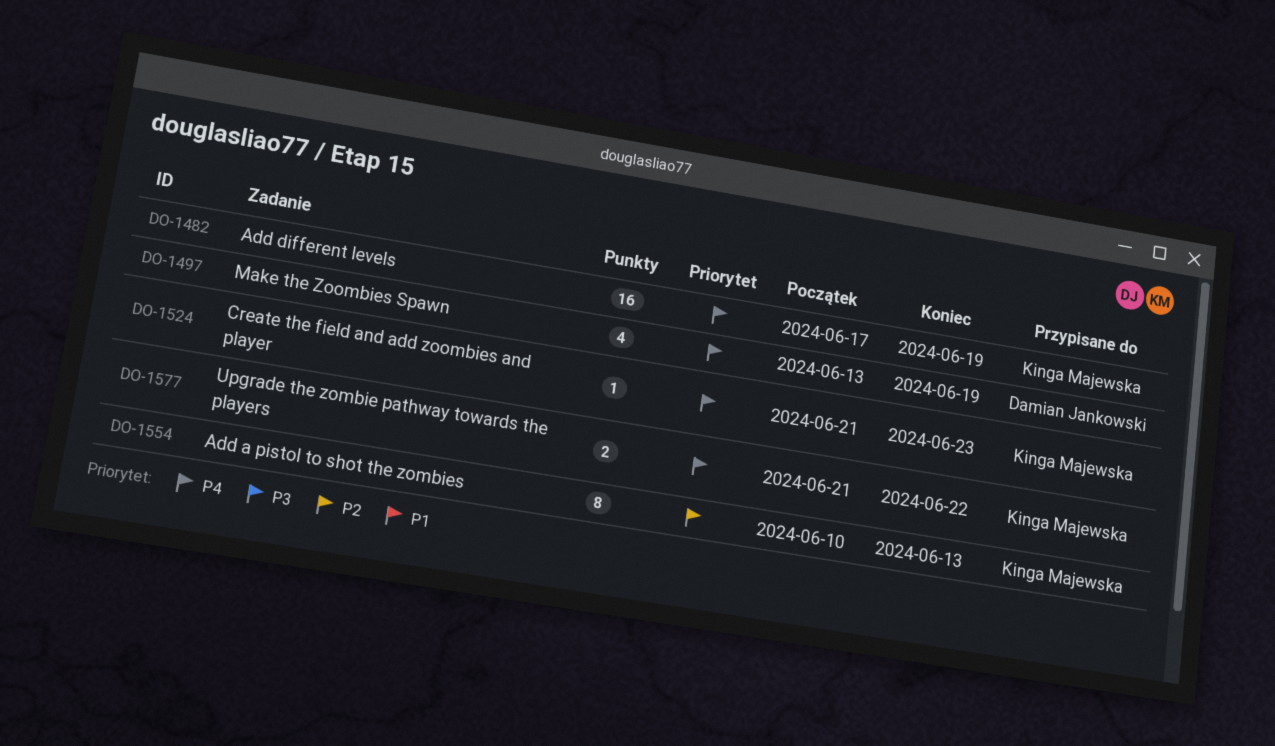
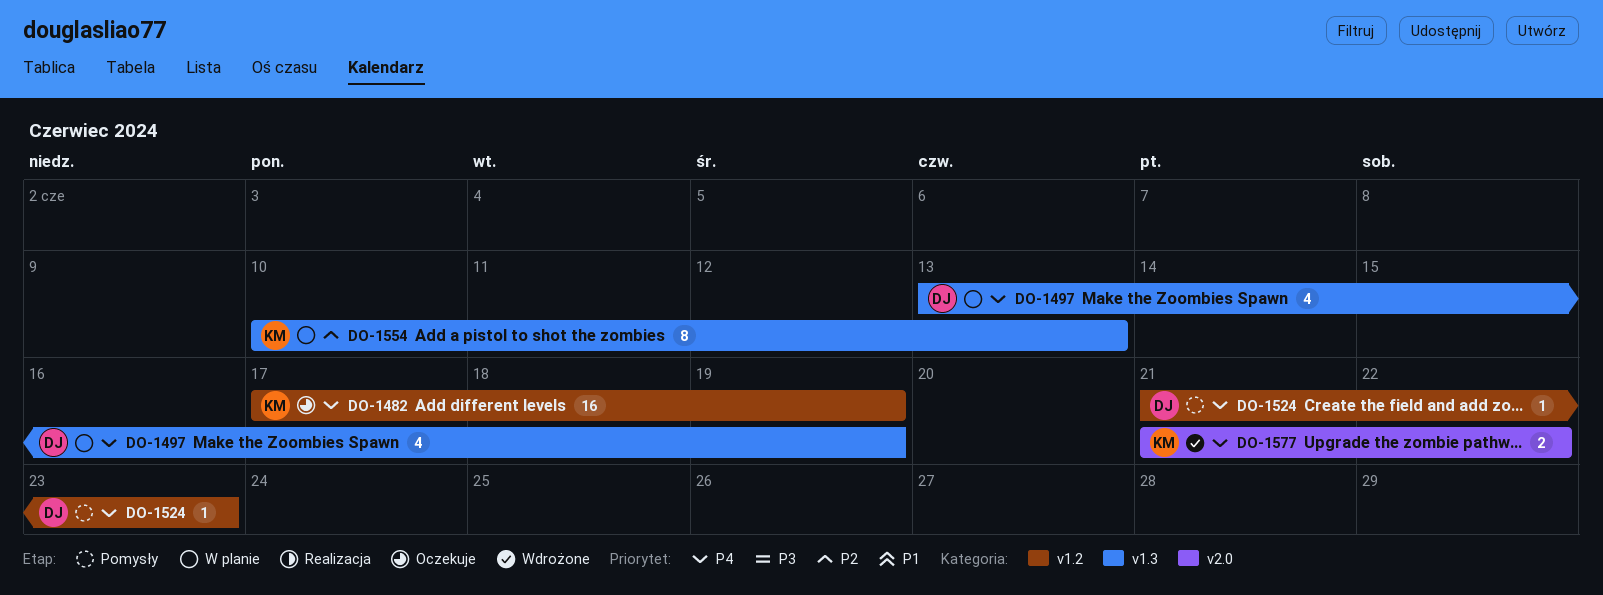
DO-1524, owner: Kinga Majewska -> Damian Jankowski

